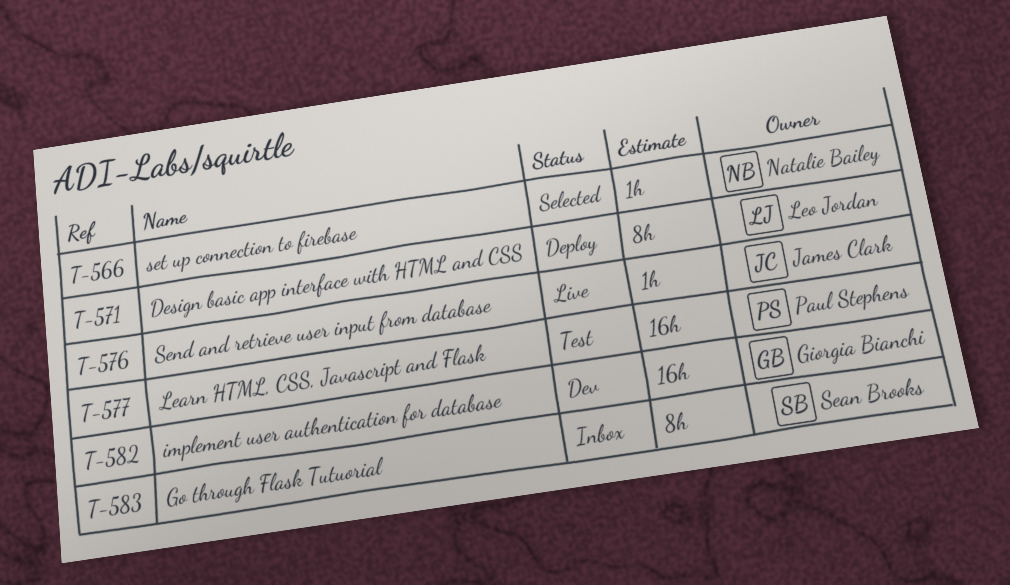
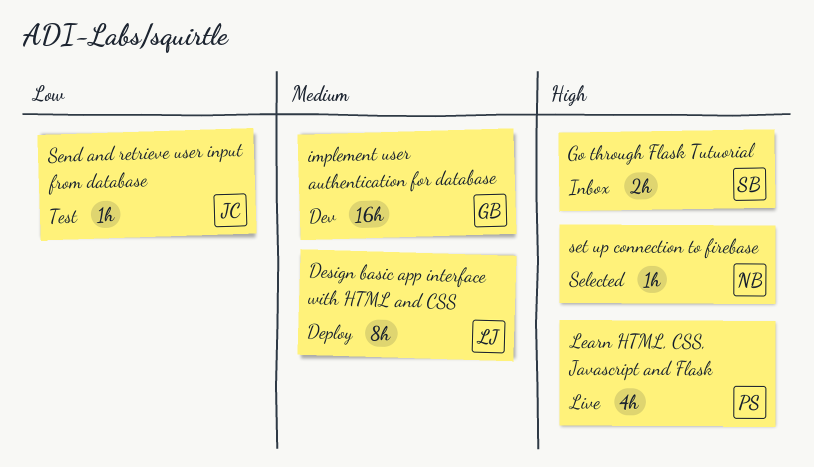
Go through Flask Tutuorial, estimate: 8h -> 2h
Learn HTML, CSS, Javascript and Flask, status: Test -> Live
Learn HTML, CSS, Javascript and Flask, estimate: 16h -> 4h
Send and retrieve user input from database, status: Live -> Test

